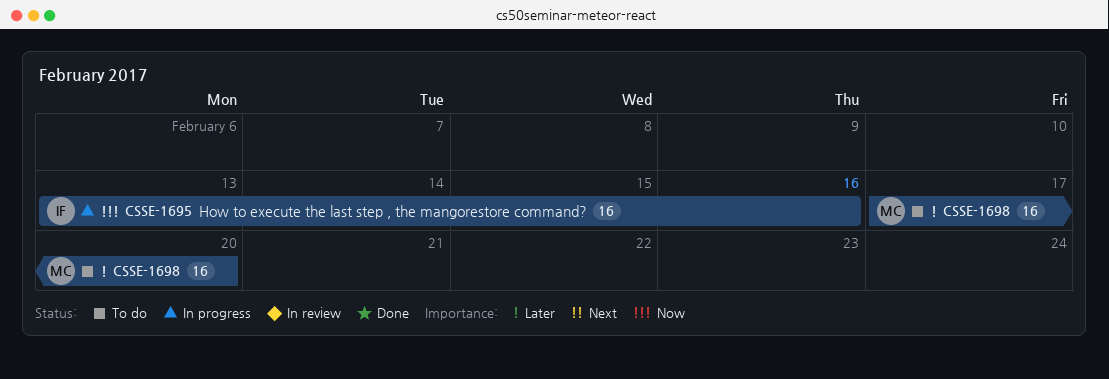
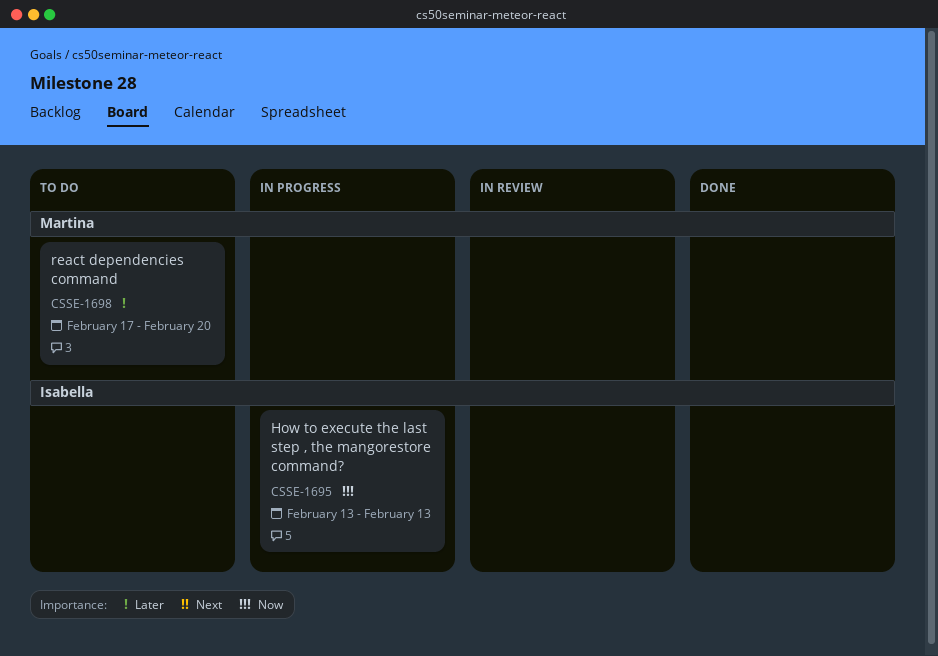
CSSE-1695, due: Feb 16 -> Feb 13

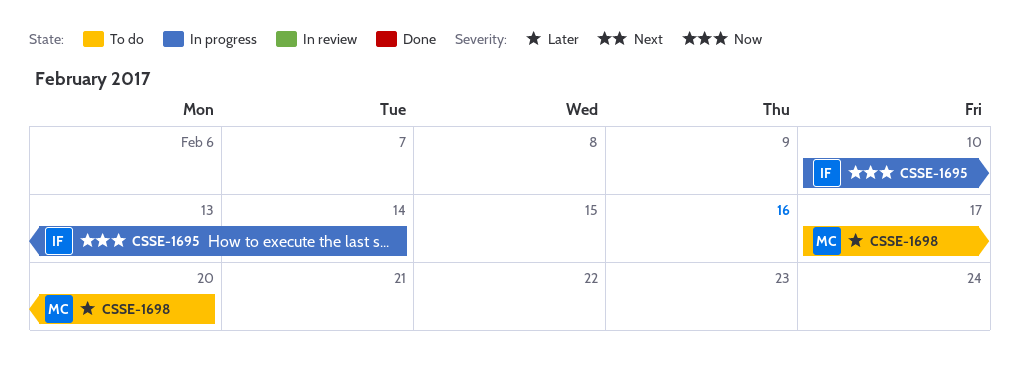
CSSE-1695, start: Feb 13 -> Feb 10
CSSE-1695, due: Feb 13 -> Feb 14

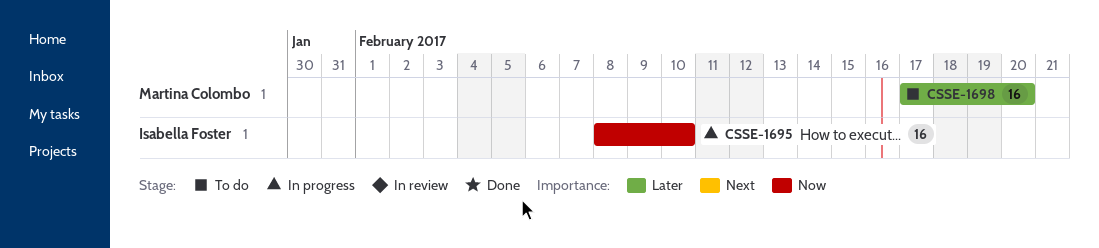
CSSE-1695, start: Feb 10 -> Feb 8
CSSE-1695, due: Feb 14 -> Feb 10

